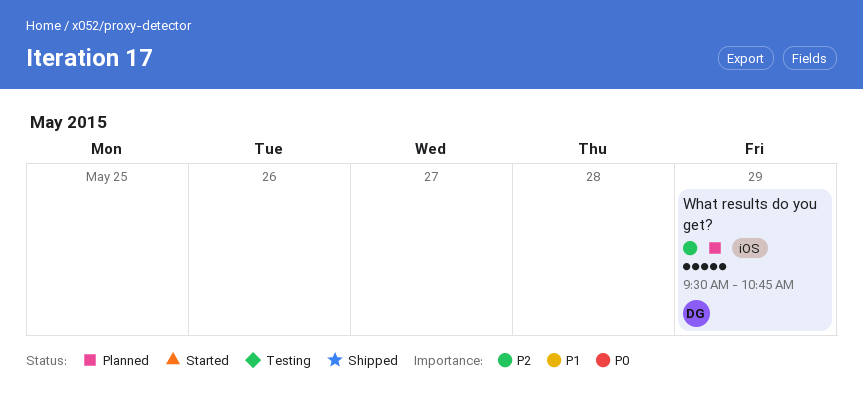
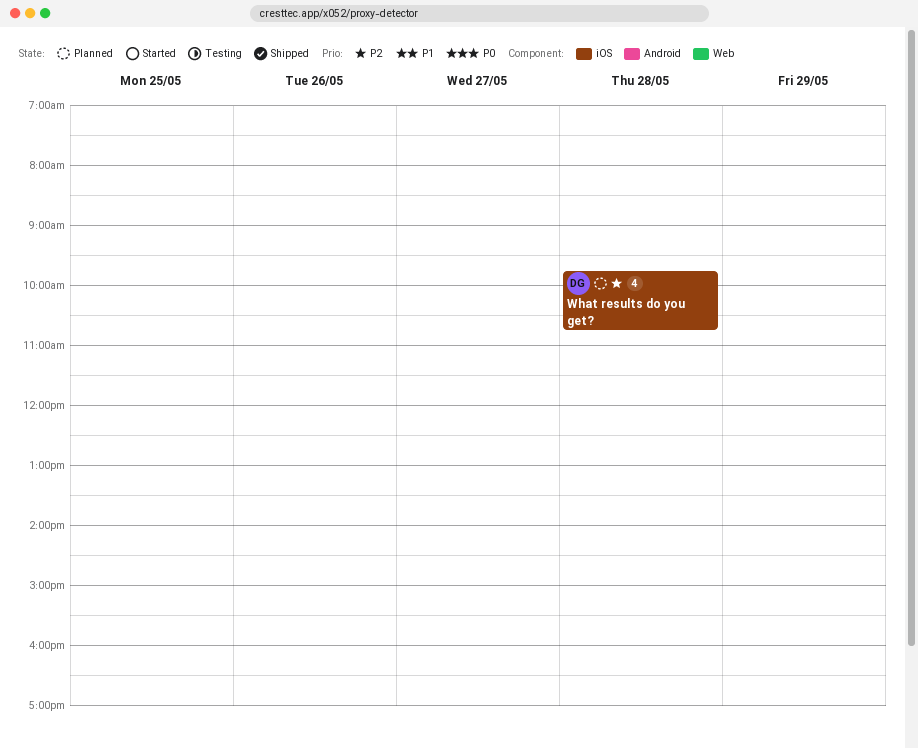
What results do you get?, estimate: 5 -> 4
What results do you get?, day: May 29 -> May 28
What results do you get?, begins: 09:30 -> 09:45

